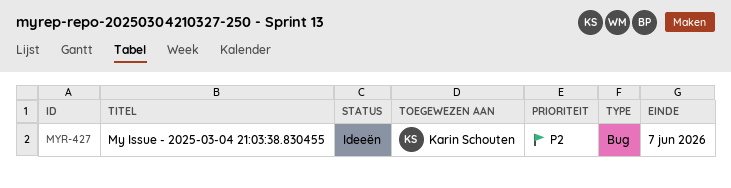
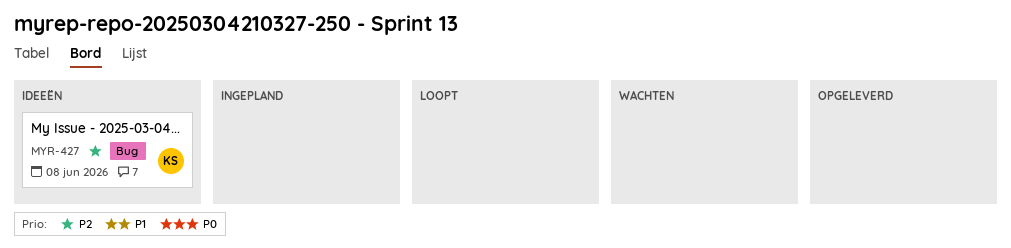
MYR-427, due: Jun 7 -> Jun 8

